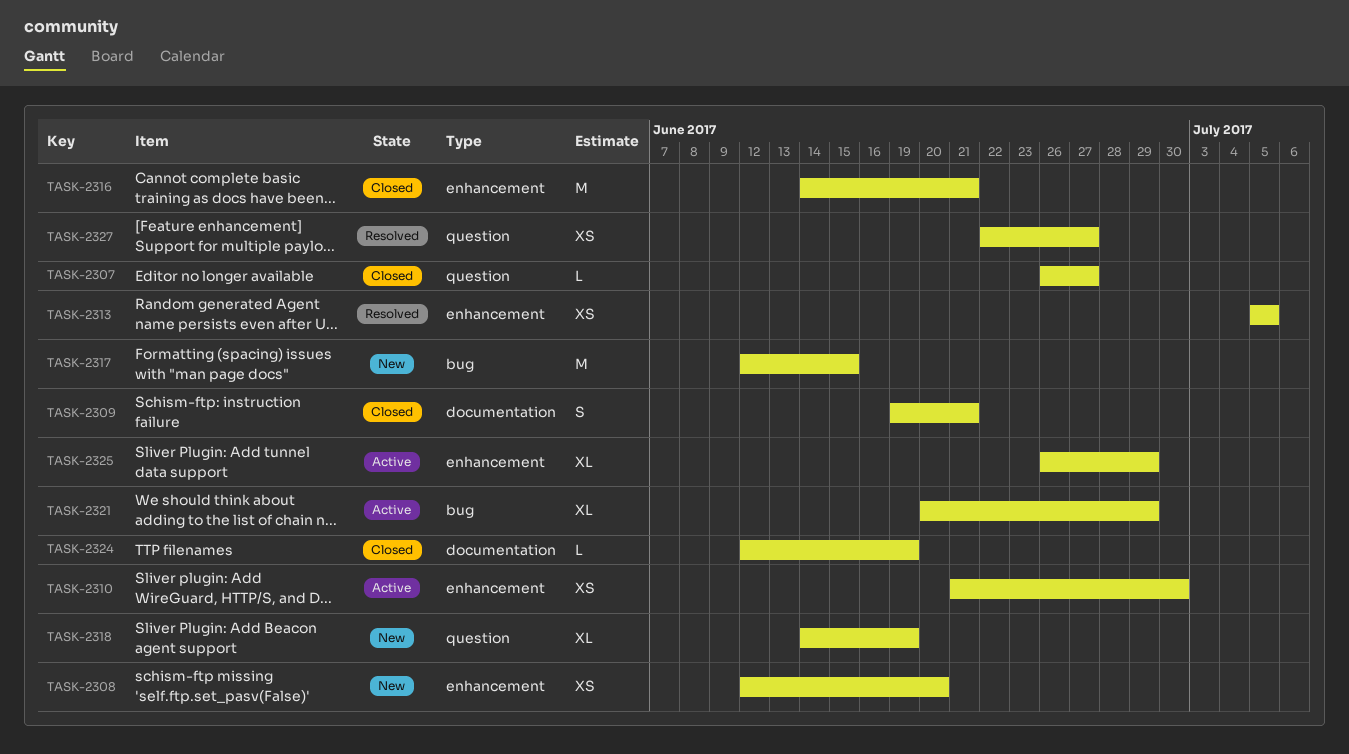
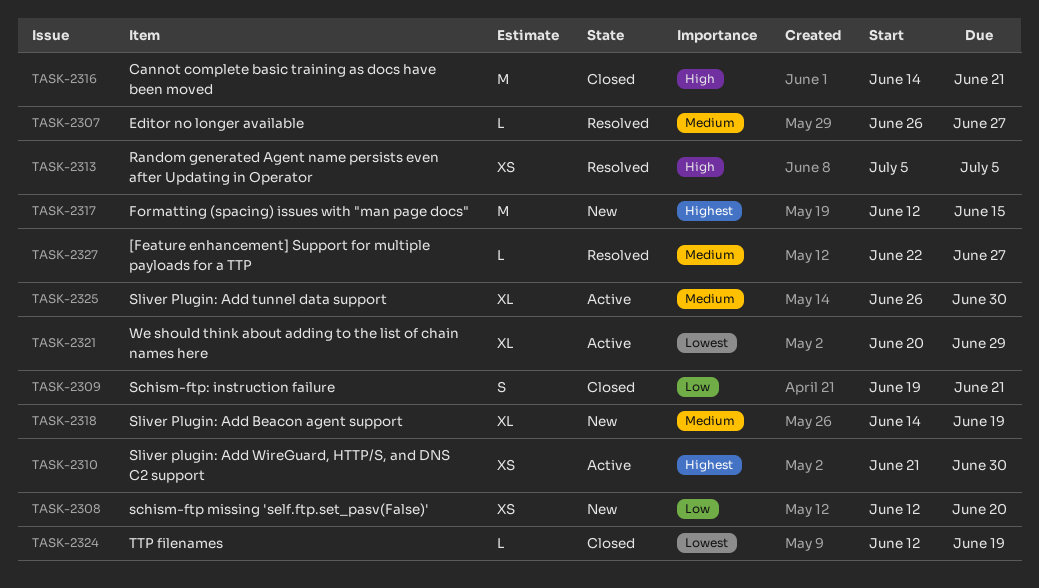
TASK-2307, status: Closed -> Resolved
TASK-2325, due: Jun 29 -> Jun 30
TASK-2327, estimate: XS -> L

